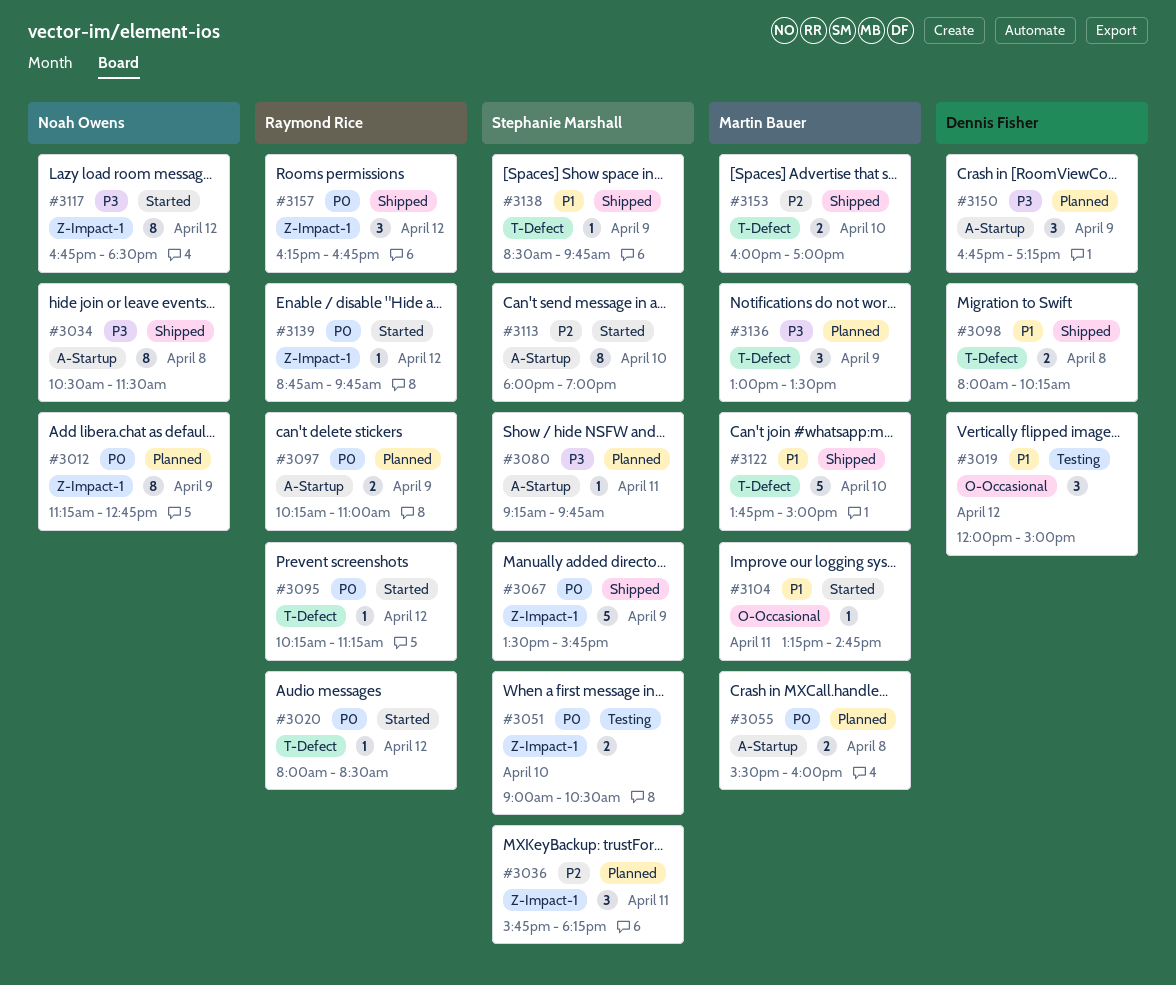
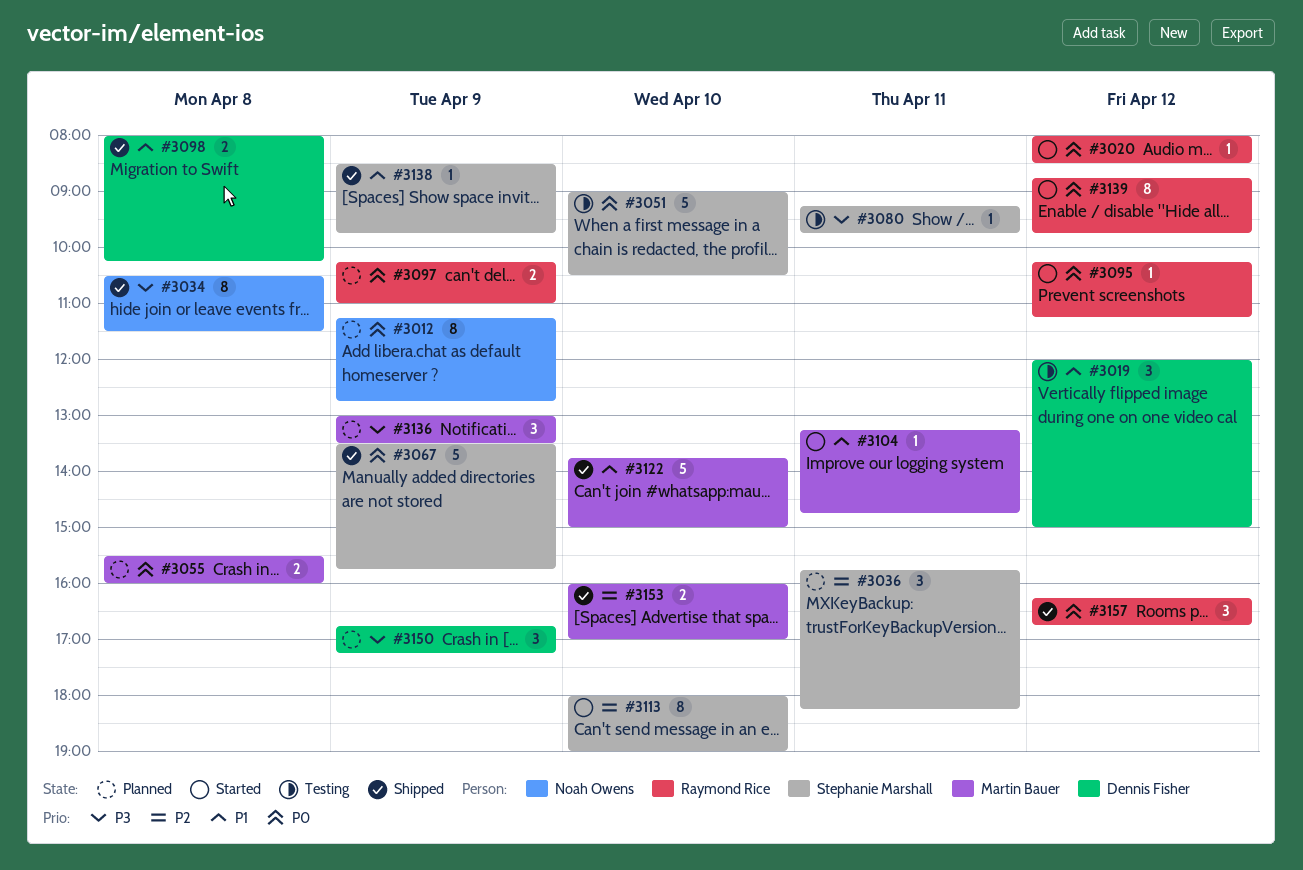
#3051, estimate: 2 -> 5
#3080, status: Planned -> Testing
#3117: present -> none
#3139, estimate: 1 -> 8

